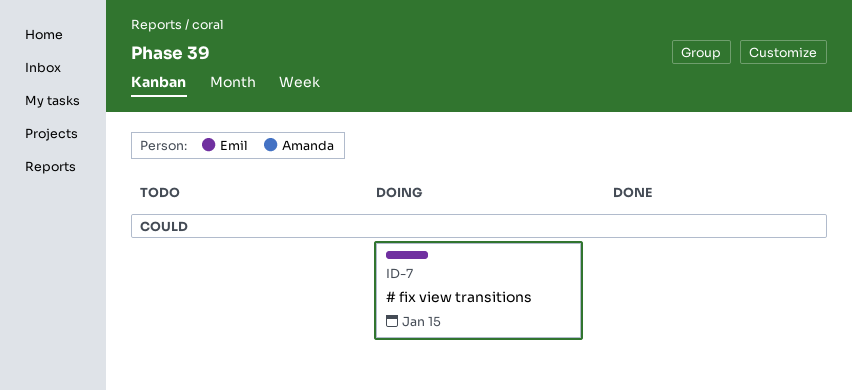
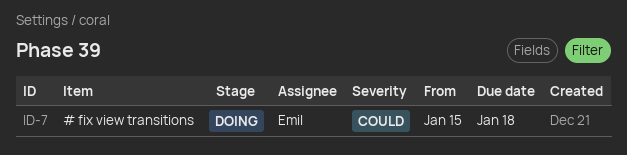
ID-7, due: Jan 15 -> Jan 18

